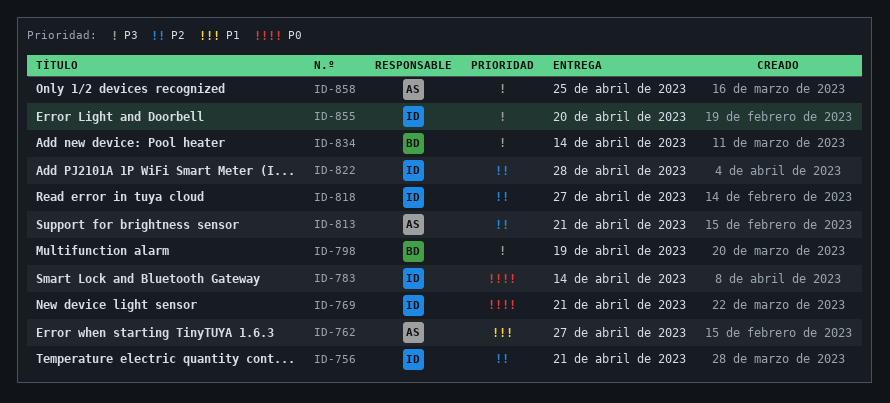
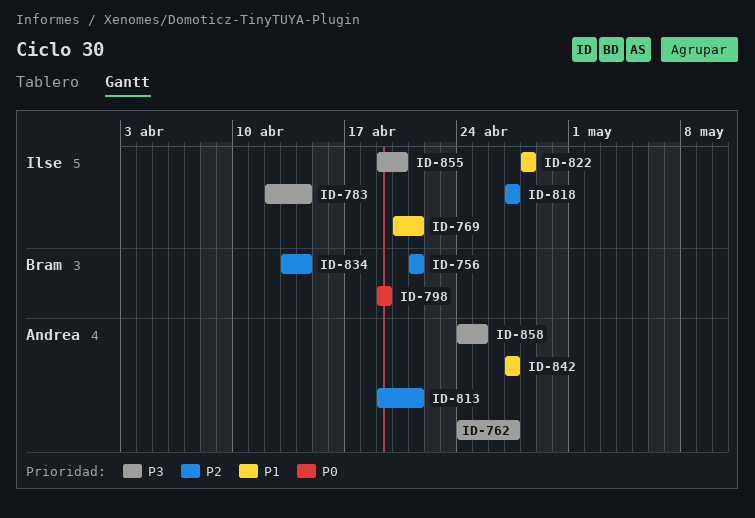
ID-756, owner: Ilse -> Bram
ID-762, priority: P1 -> P3
ID-769, priority: P0 -> P1
ID-783, priority: P0 -> P3
ID-798, priority: P3 -> P0
ID-822, priority: P2 -> P1
ID-834, priority: P3 -> P2
ID-842: none -> present

